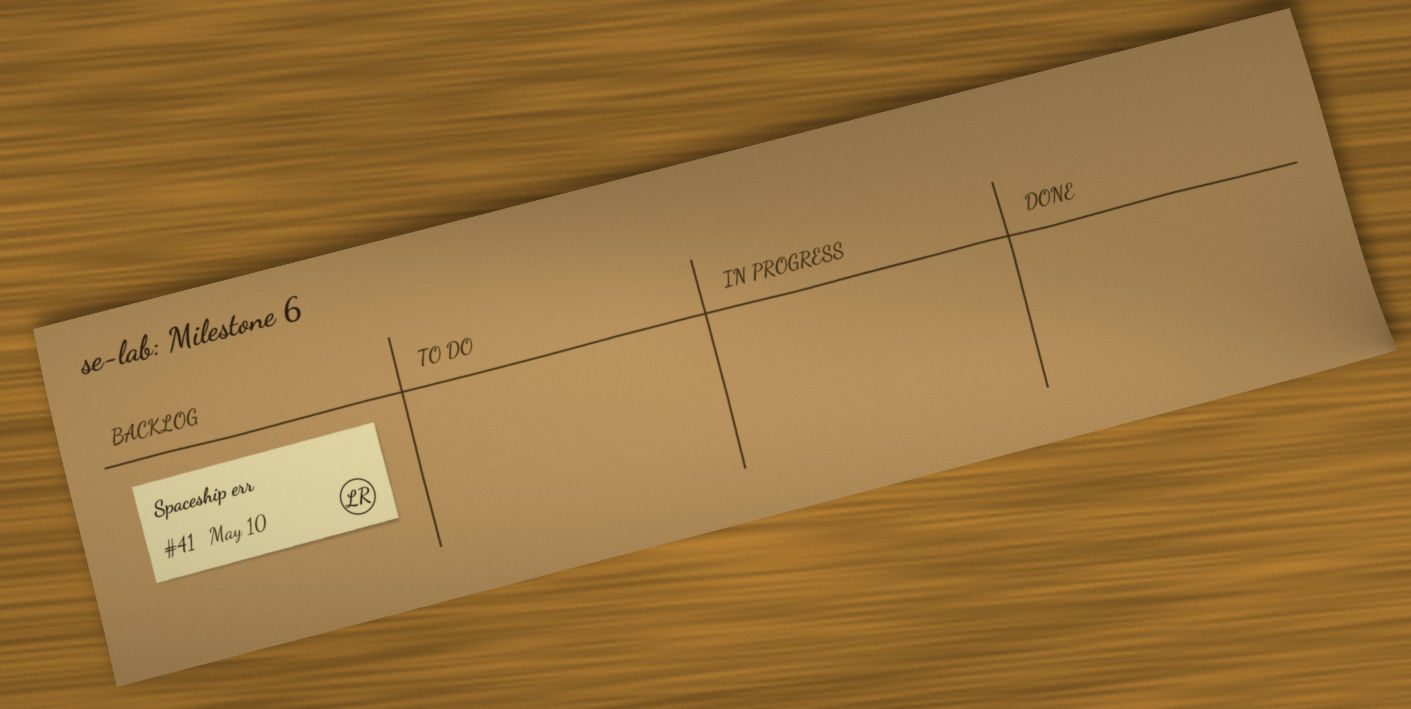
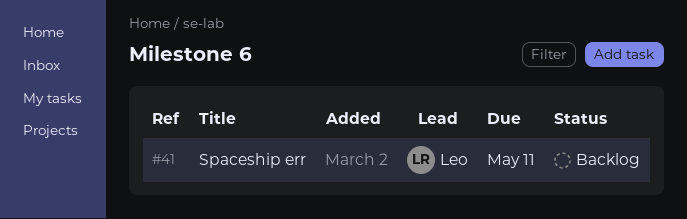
#41, due: May 10 -> May 11

